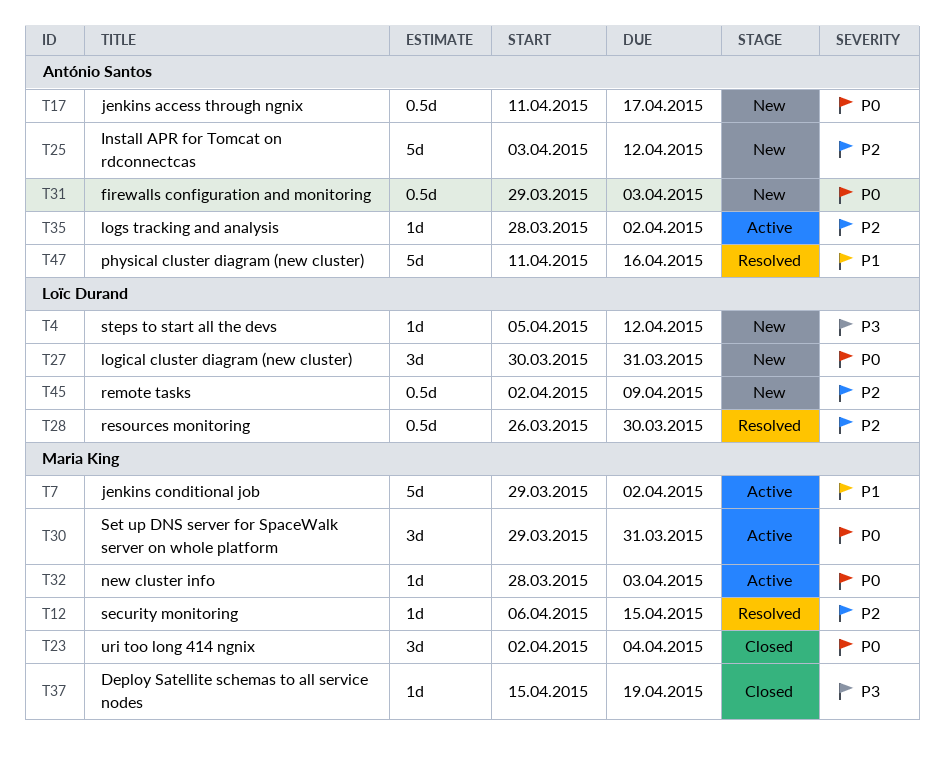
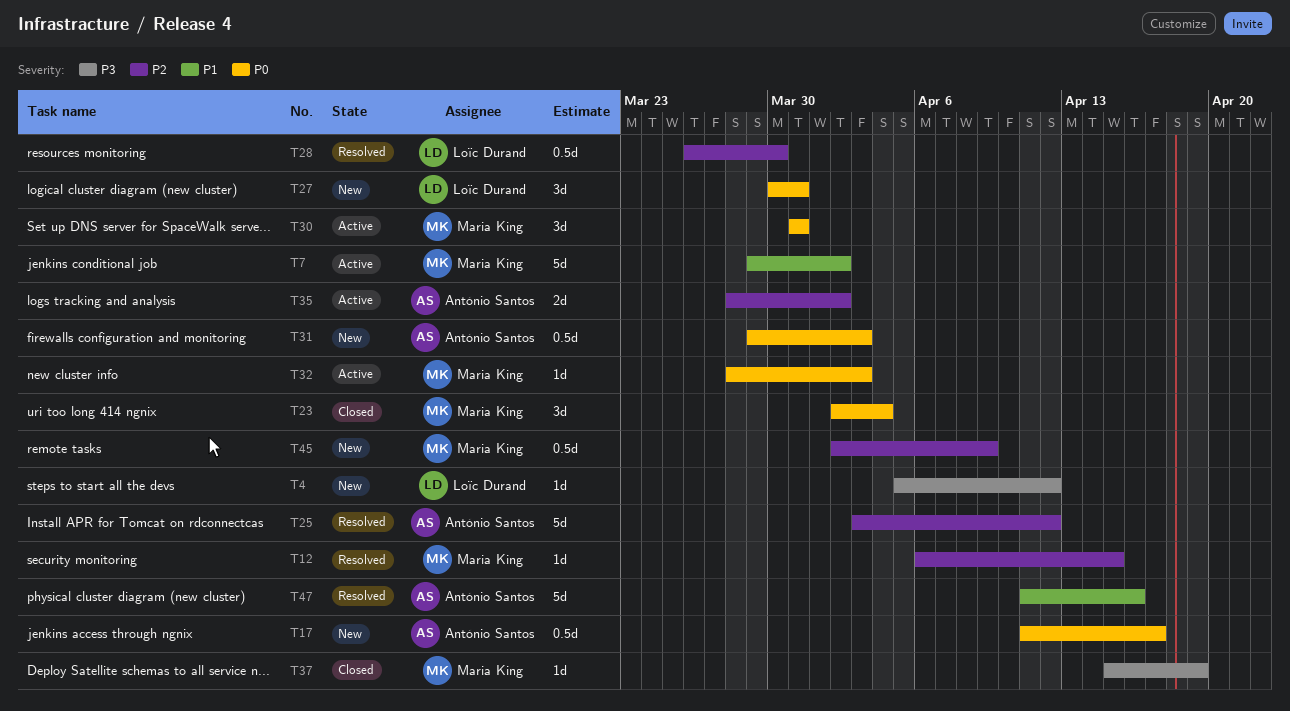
T25, status: New -> Resolved
T30, start: Mar 29 -> Mar 31
T35, estimate: 1d -> 2d
T45, owner: Loïc Durand -> Maria King

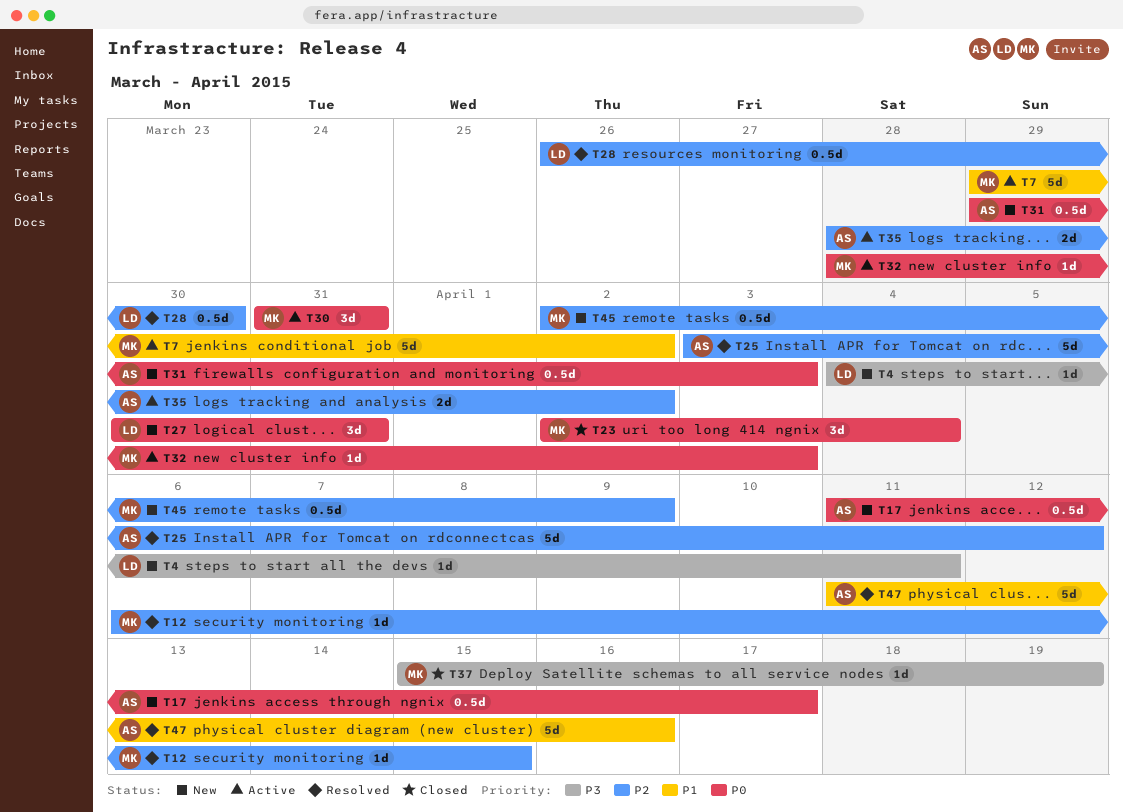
T4, start: Apr 5 -> Apr 4
T4, due: Apr 12 -> Apr 11

